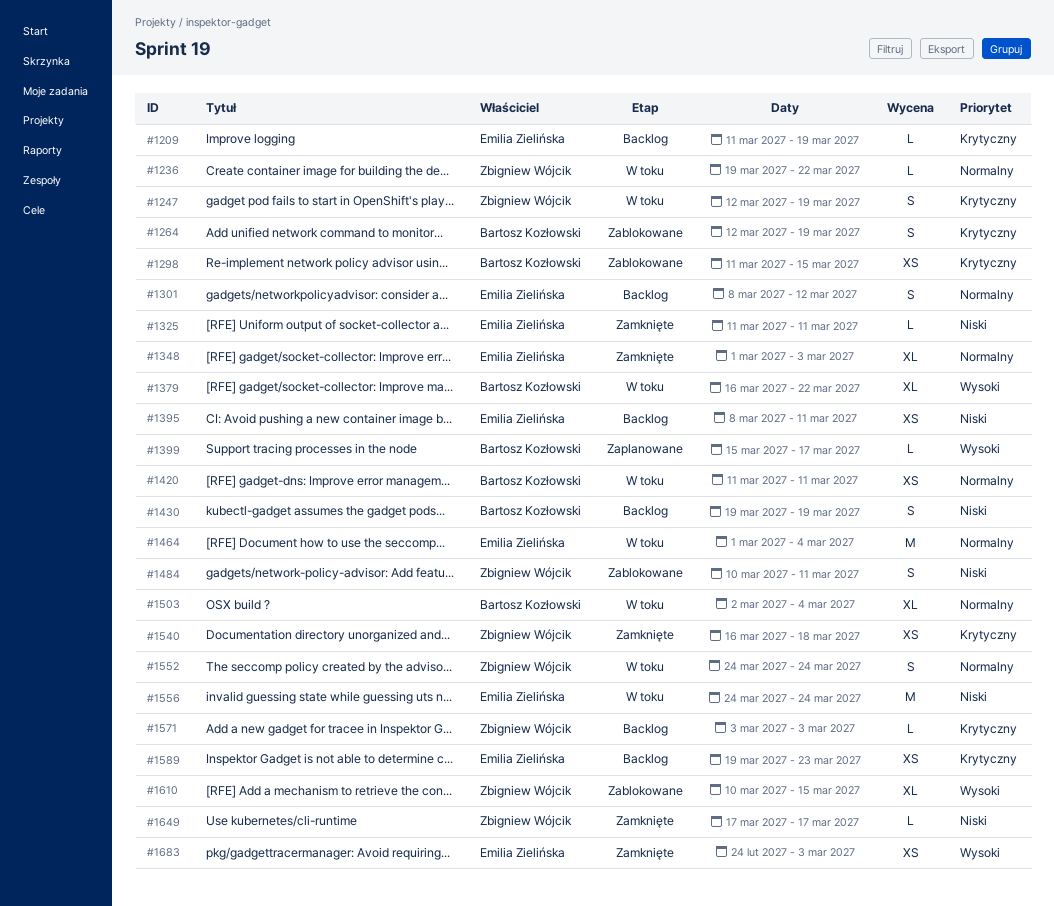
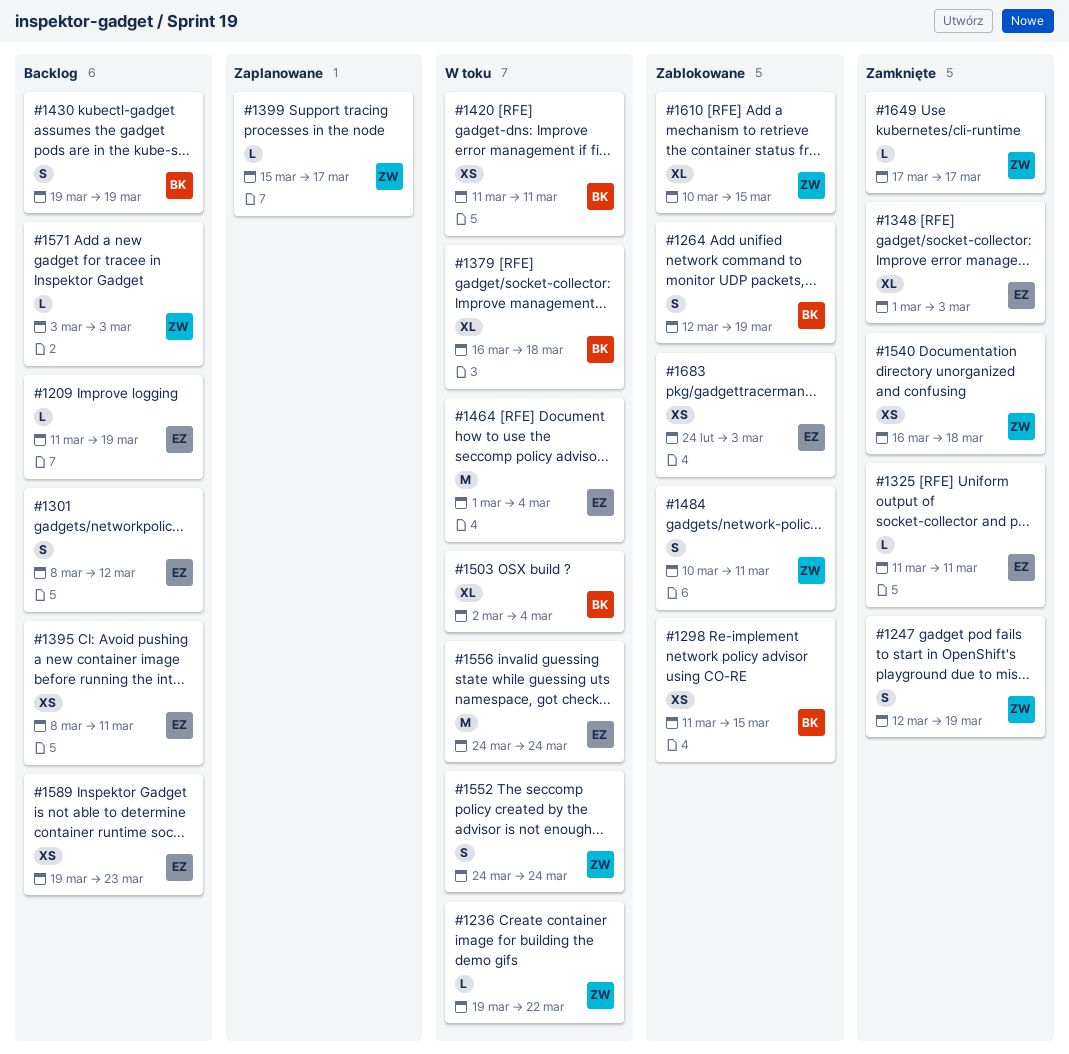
#1247, status: W toku -> Zamknięte
#1379, due: Mar 22 -> Mar 18
#1399, owner: Bartosz Kozłowski -> Zbigniew Wójcik
#1683, status: Zamknięte -> Zablokowane

